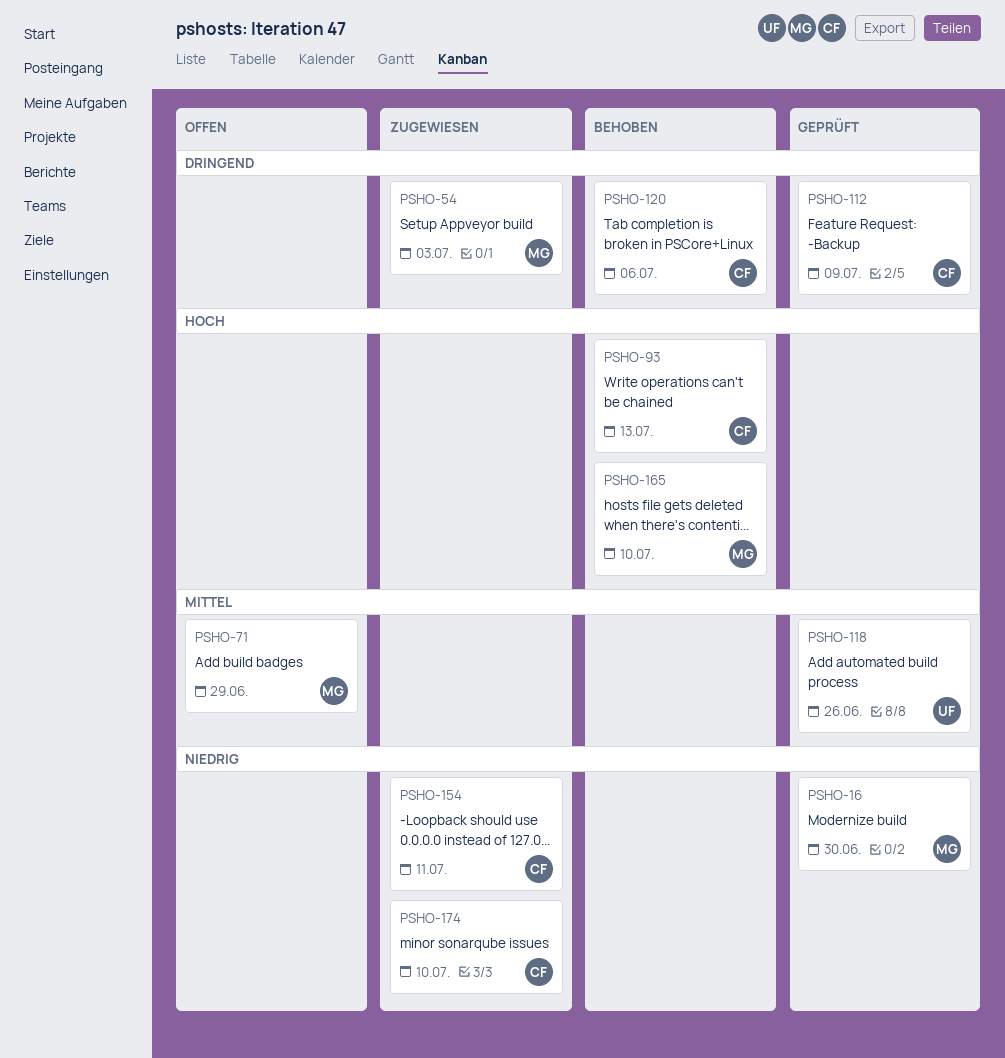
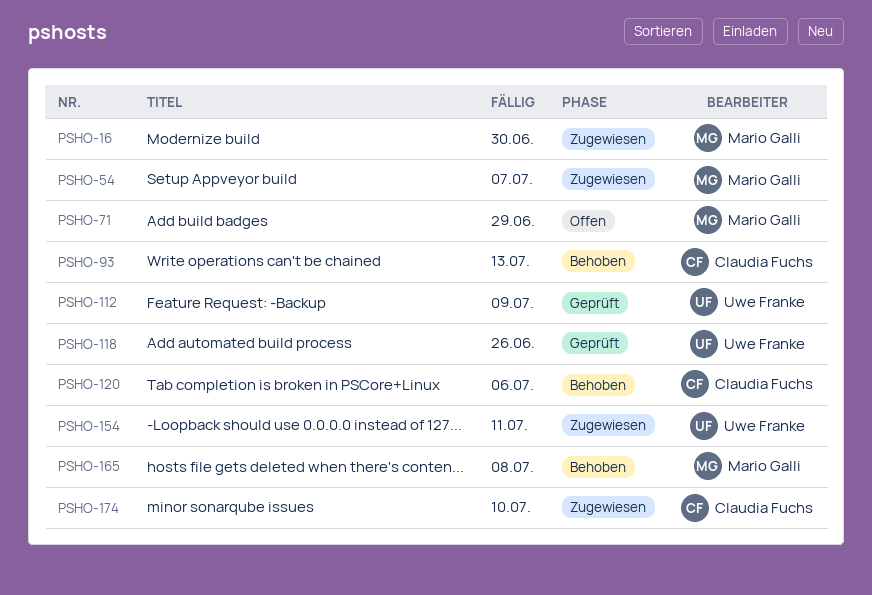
PSHO-16, status: Geprüft -> Zugewiesen
PSHO-54, due: Jul 3 -> Jul 7
PSHO-112, owner: Claudia Fuchs -> Uwe Franke
PSHO-154, owner: Claudia Fuchs -> Uwe Franke
PSHO-165, due: Jul 10 -> Jul 8

